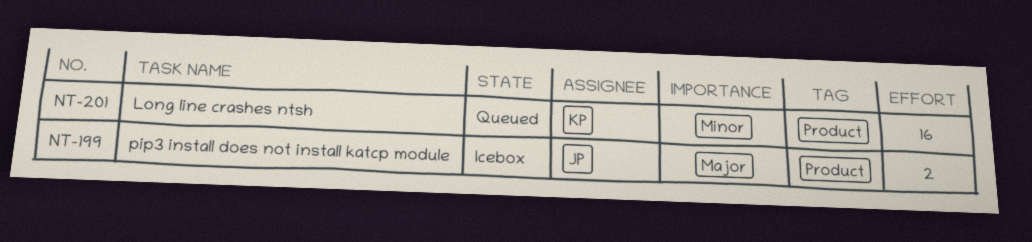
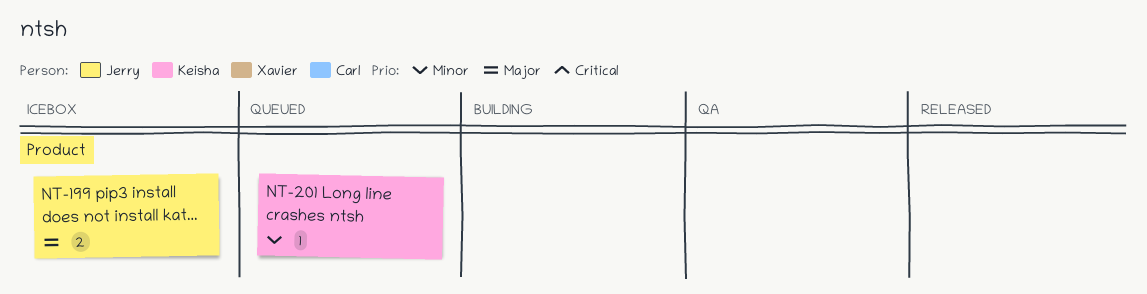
NT-201, estimate: 16 -> 1

